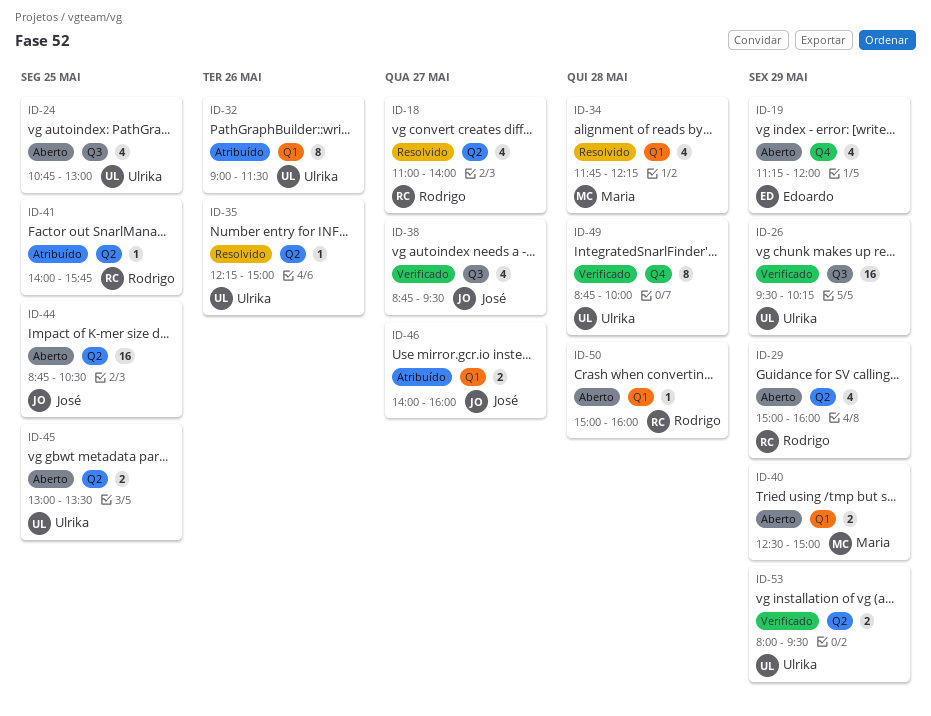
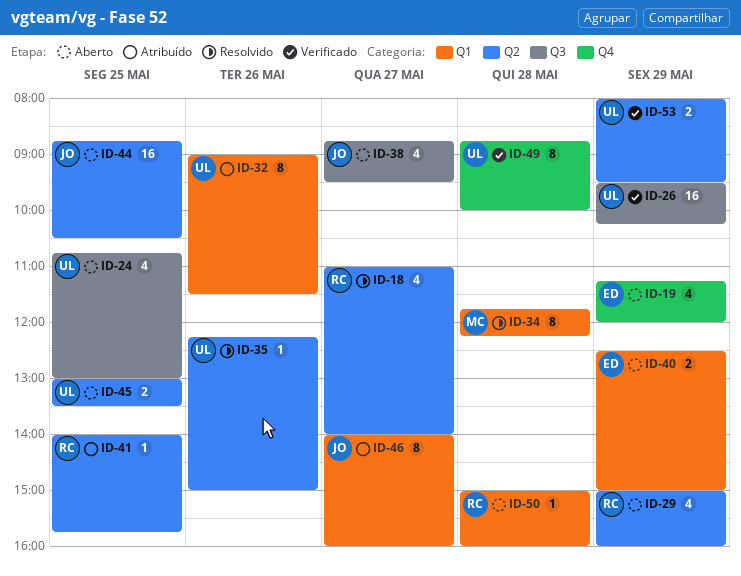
ID-34, estimate: 4 -> 8
ID-38, status: Verificado -> Aberto
ID-40, owner: Maria -> Edoardo
ID-46, estimate: 2 -> 8

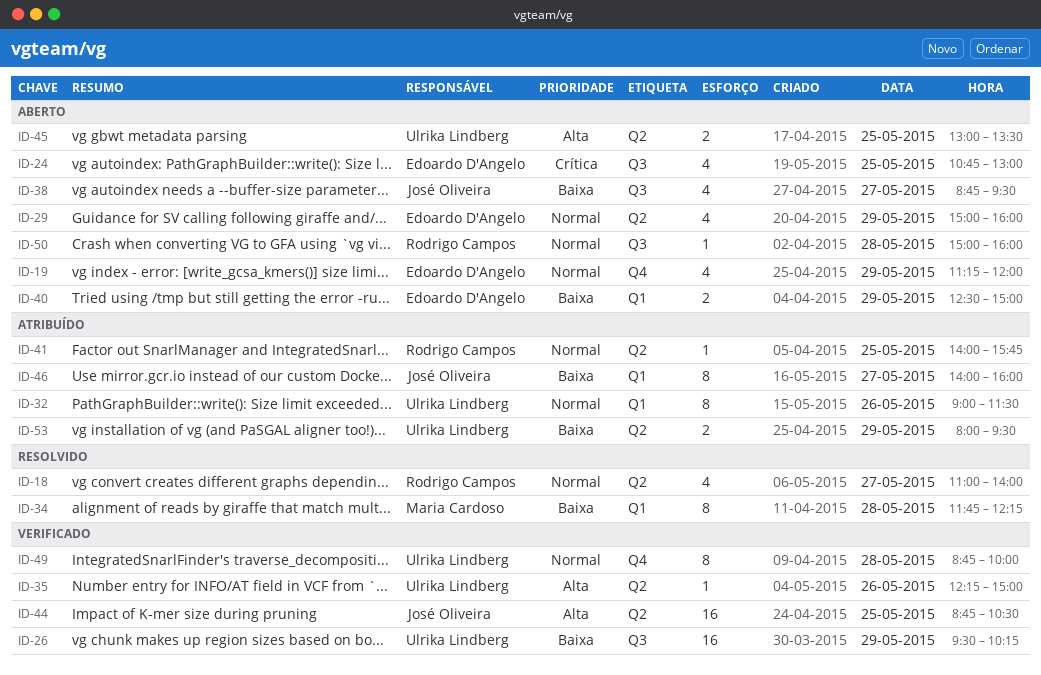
ID-24, owner: Ulrika Lindberg -> Edoardo D'Angelo
ID-29, owner: Rodrigo Campos -> Edoardo D'Angelo
ID-35, status: Resolvido -> Verificado
ID-44, status: Aberto -> Verificado
ID-50, label: Q1 -> Q3
ID-53, status: Verificado -> Atribuído

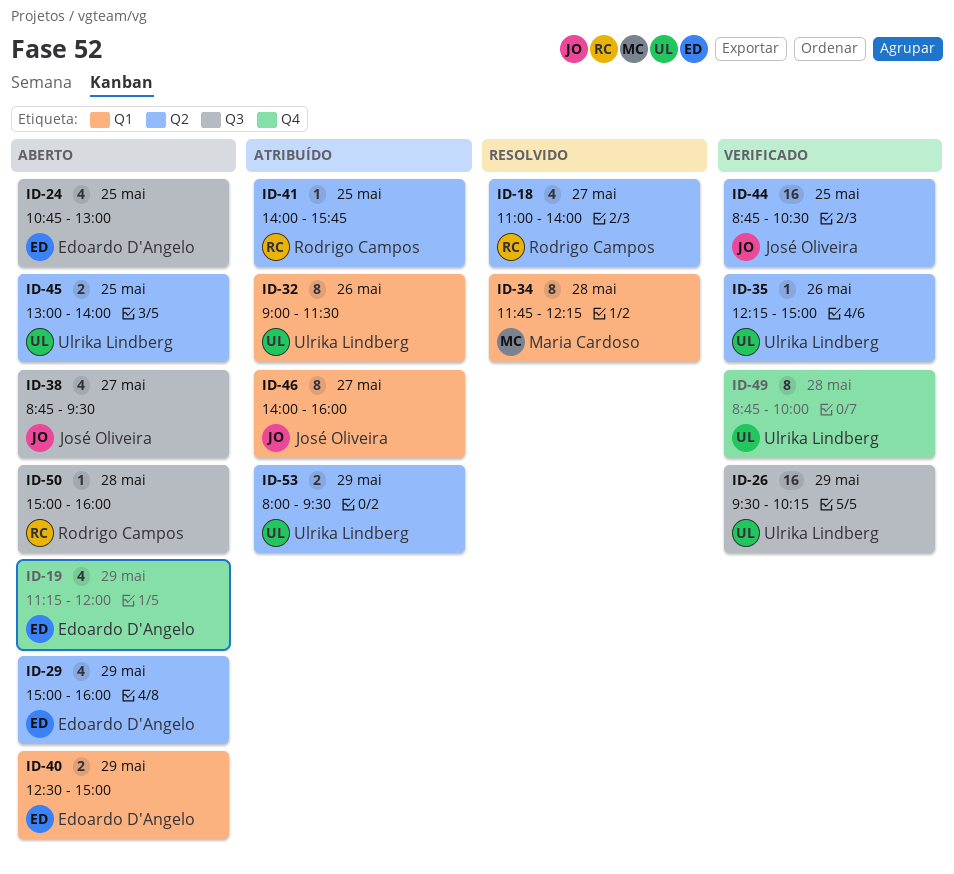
ID-45, ends: 13:30 -> 14:00

